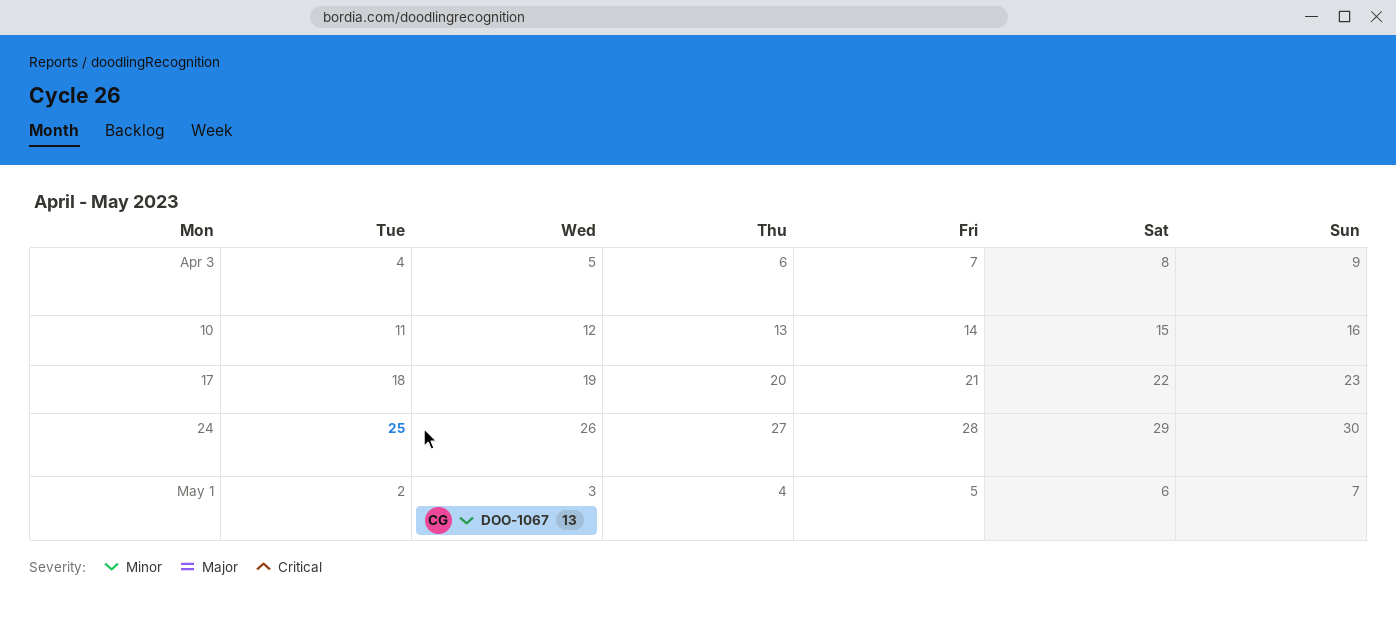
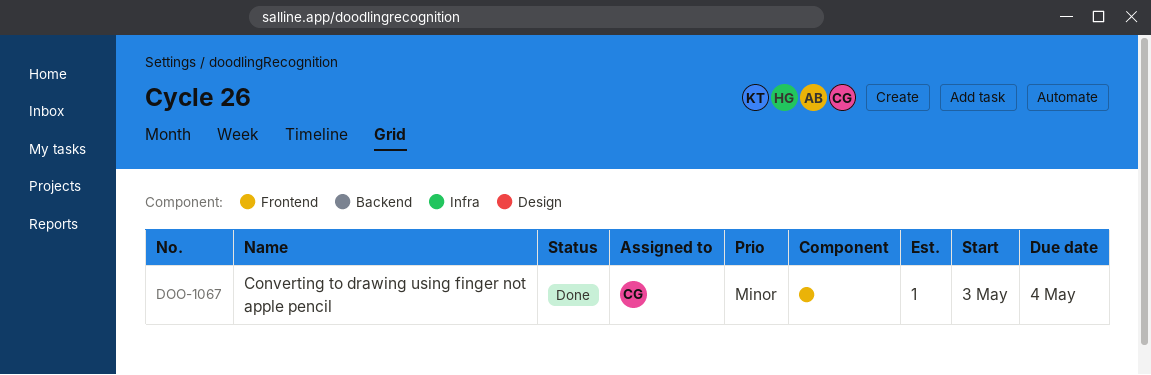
DOO-1067, estimate: 13 -> 1
DOO-1067, due: May 3 -> May 4

